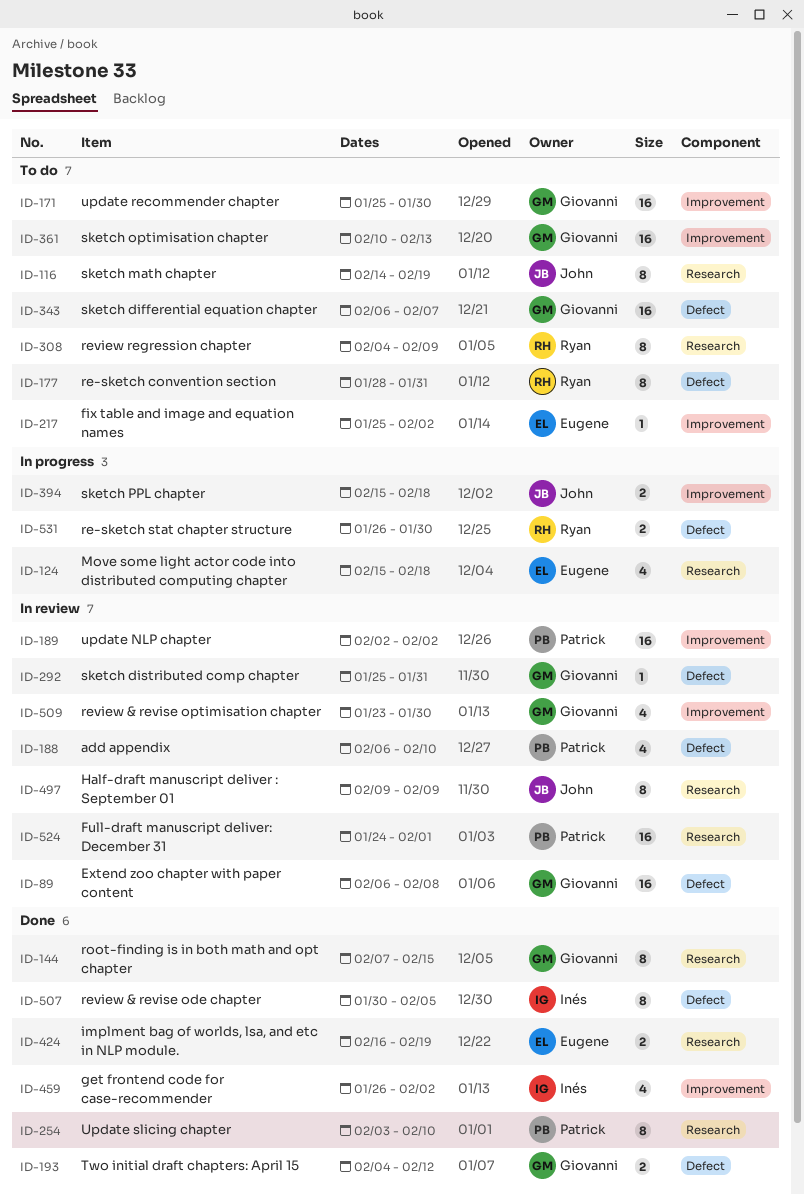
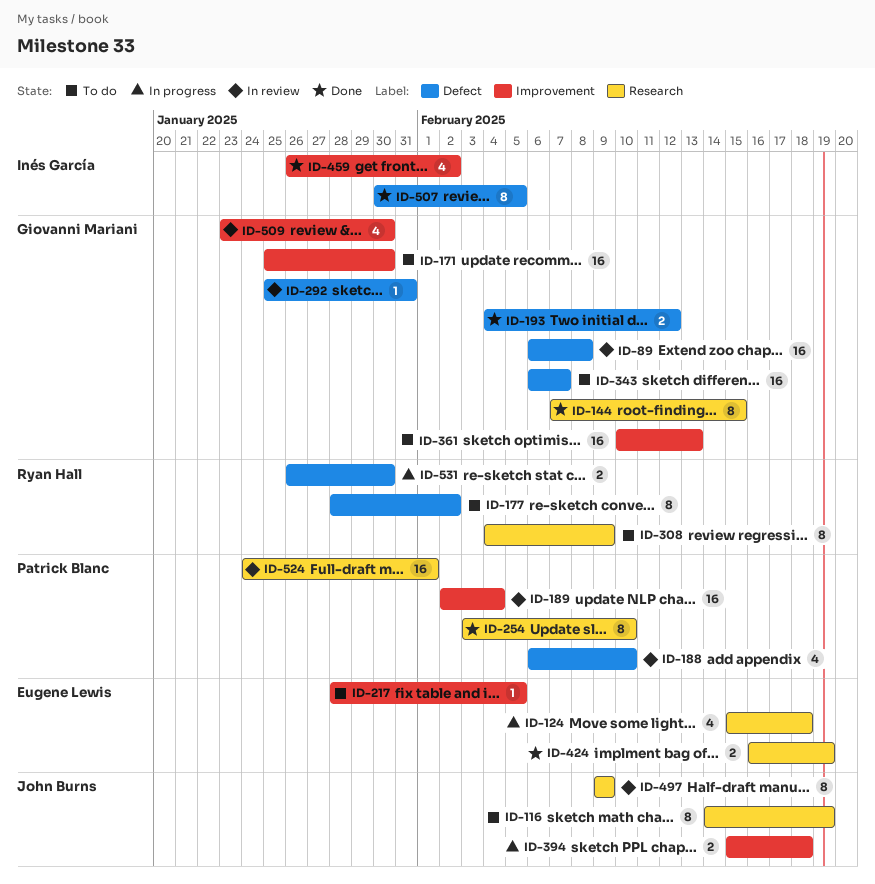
ID-177, due: Jan 31 -> Feb 2
ID-189, due: Feb 2 -> Feb 4
ID-217, start: Jan 25 -> Jan 28
ID-217, due: Feb 2 -> Feb 5

